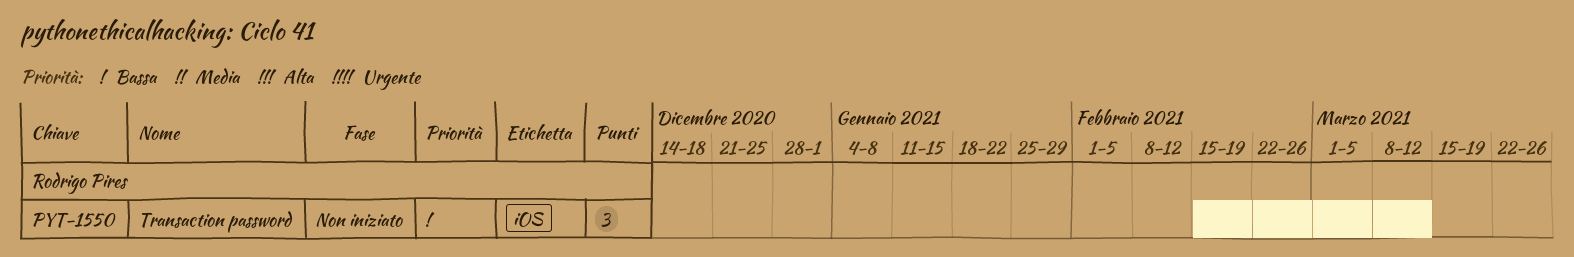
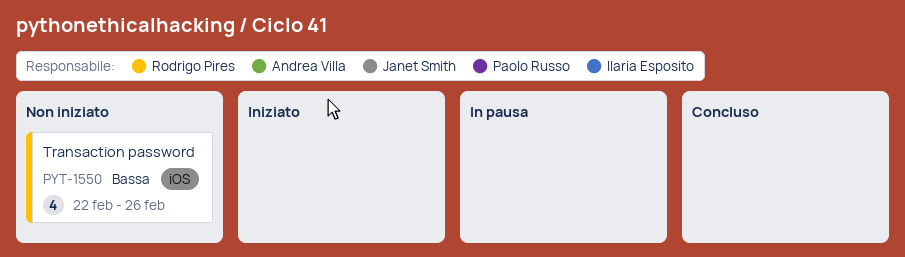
PYT-1550, estimate: 3 -> 4
PYT-1550, start: Feb 15 -> Feb 22
PYT-1550, due: Mar 12 -> Feb 26

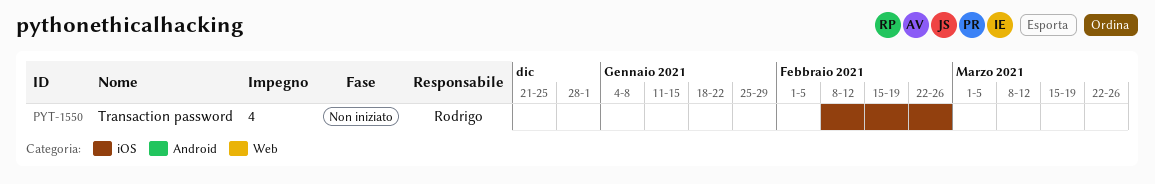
PYT-1550, start: Feb 22 -> Feb 8

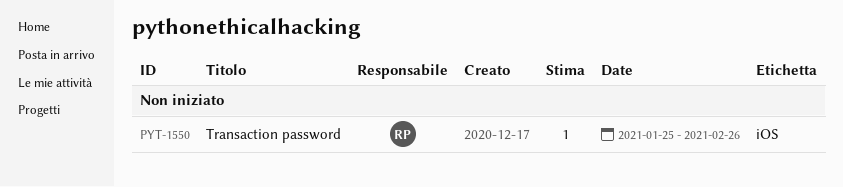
PYT-1550, estimate: 4 -> 1
PYT-1550, start: Feb 8 -> Jan 25

